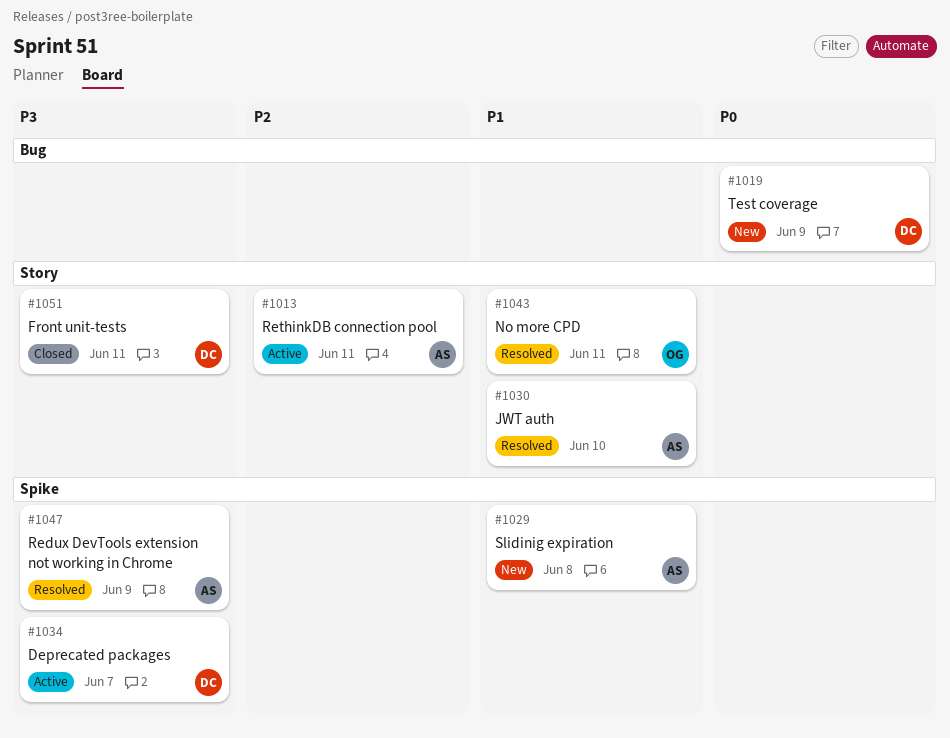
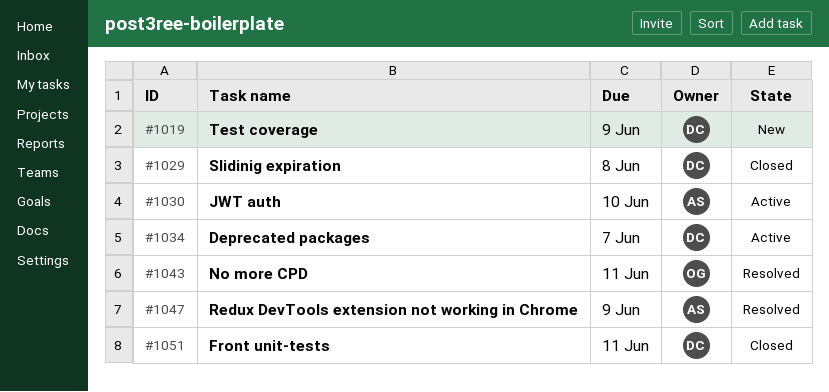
#1013: present -> none
#1029, status: New -> Closed
#1029, owner: AS -> DC
#1030, status: Resolved -> Active

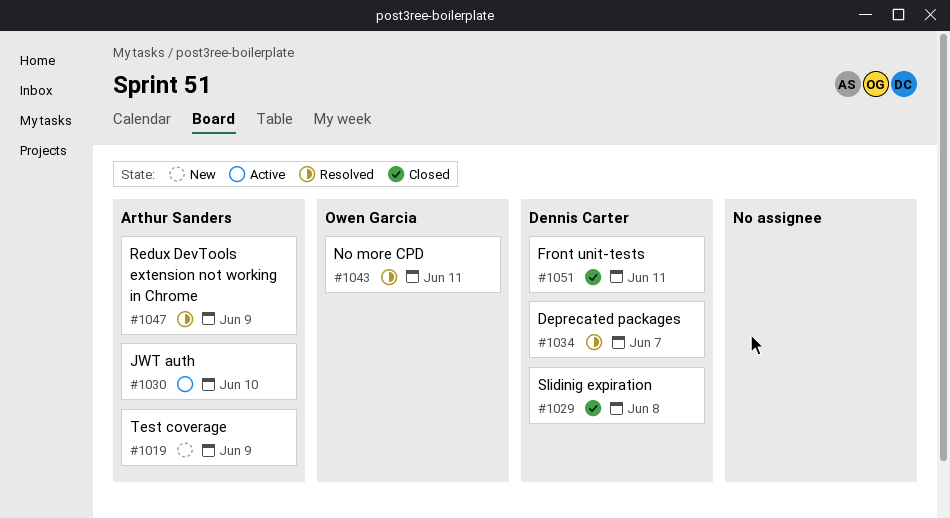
#1019, owner: Dennis Carter -> Arthur Sanders
#1034, status: Active -> Resolved

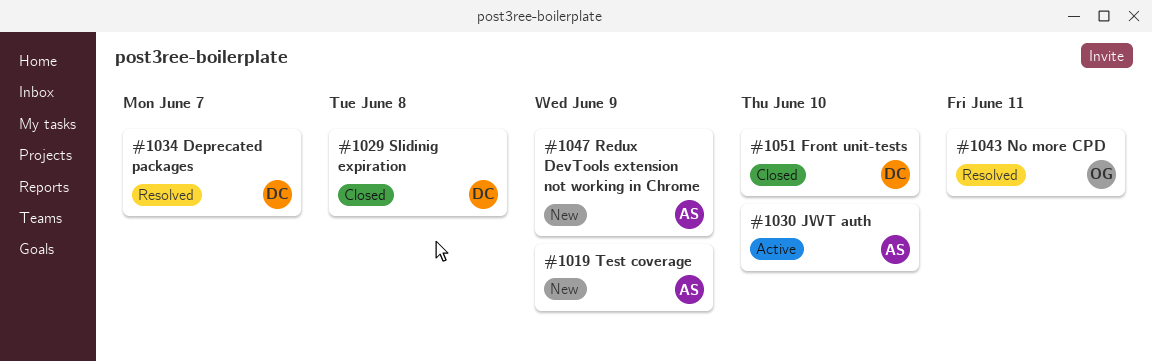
#1047, status: Resolved -> New
#1051, due: Jun 11 -> Jun 10

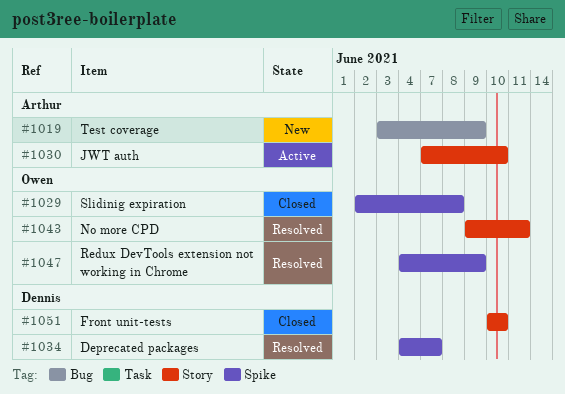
#1029, owner: Dennis -> Owen
#1047, status: New -> Resolved
#1047, owner: Arthur -> Owen

